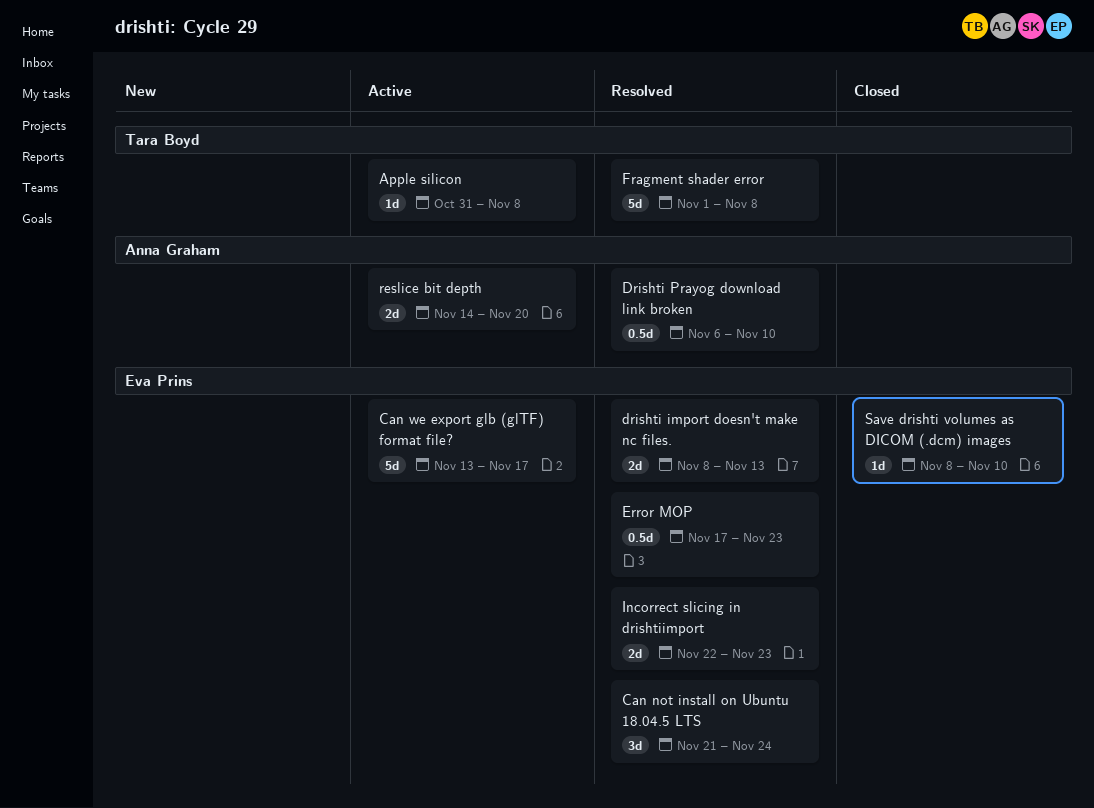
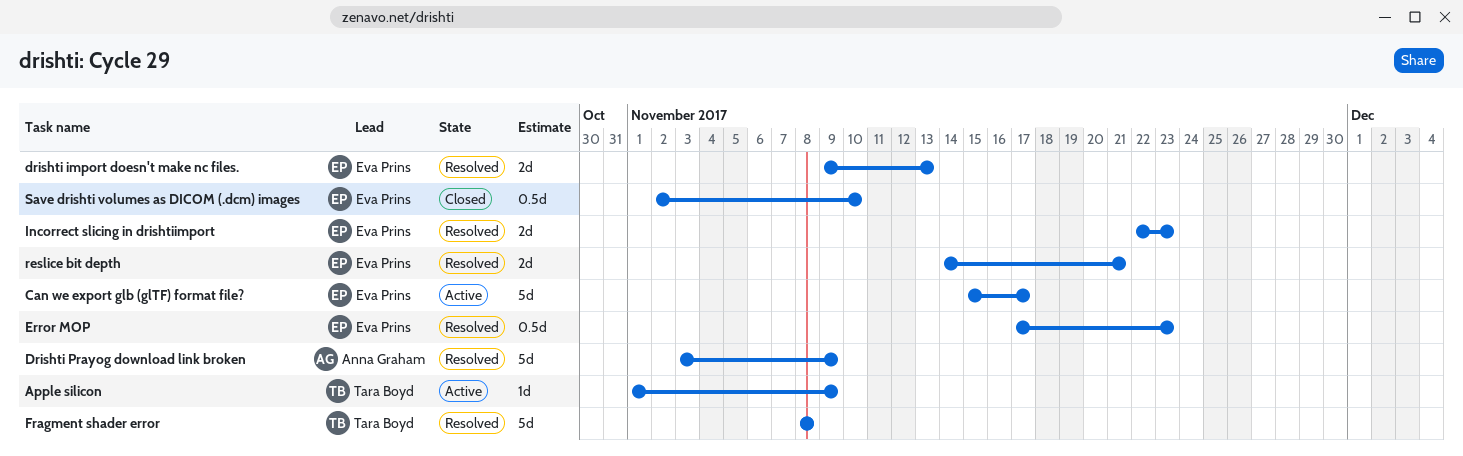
Apple silicon, start: Oct 31 -> Nov 1
Apple silicon, due: Nov 8 -> Nov 9
Can not install on Ubuntu 18.04.5 LTS: present -> none
Can we export glb (glTF) format file?, start: Nov 13 -> Nov 15
drishti import doesn't make nc files., start: Nov 8 -> Nov 9
Drishti Prayog download link broken, estimate: 0.5d -> 5d
Drishti Prayog download link broken, start: Nov 6 -> Nov 3
Drishti Prayog download link broken, due: Nov 10 -> Nov 9
Fragment shader error, start: Nov 1 -> Nov 8
reslice bit depth, status: Active -> Resolved
reslice bit depth, owner: Anna Graham -> Eva Prins
reslice bit depth, due: Nov 20 -> Nov 21
Save drishti volumes as DICOM (.dcm) images, estimate: 1d -> 0.5d
Save drishti volumes as DICOM (.dcm) images, start: Nov 8 -> Nov 2

